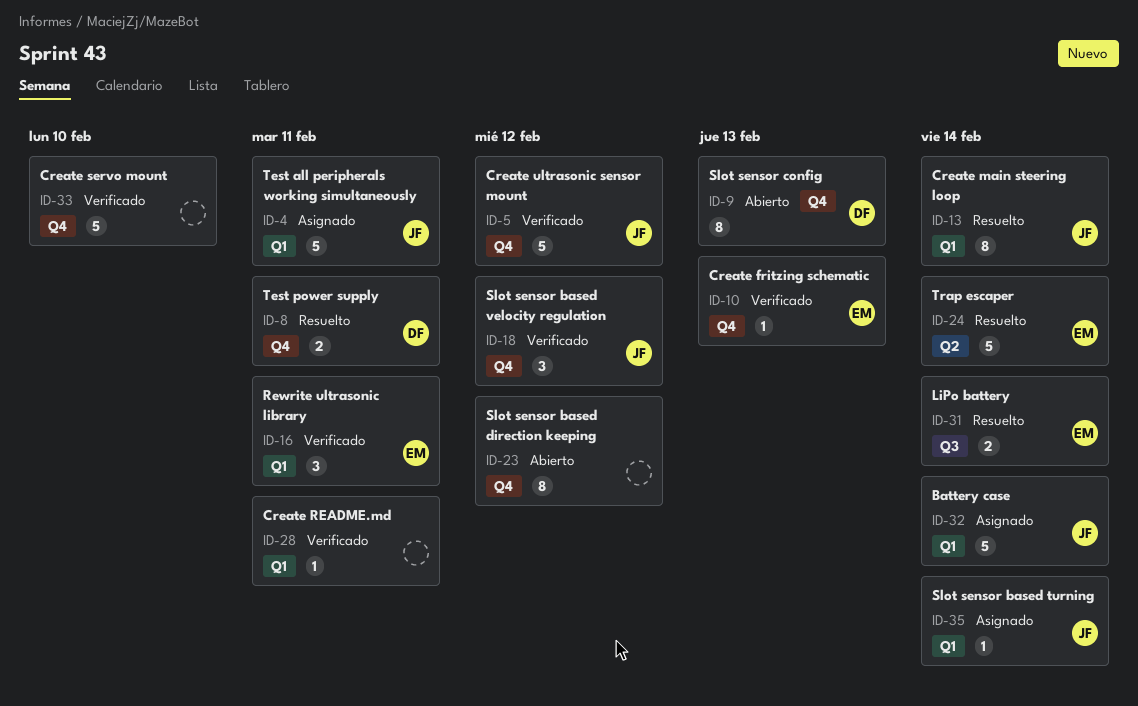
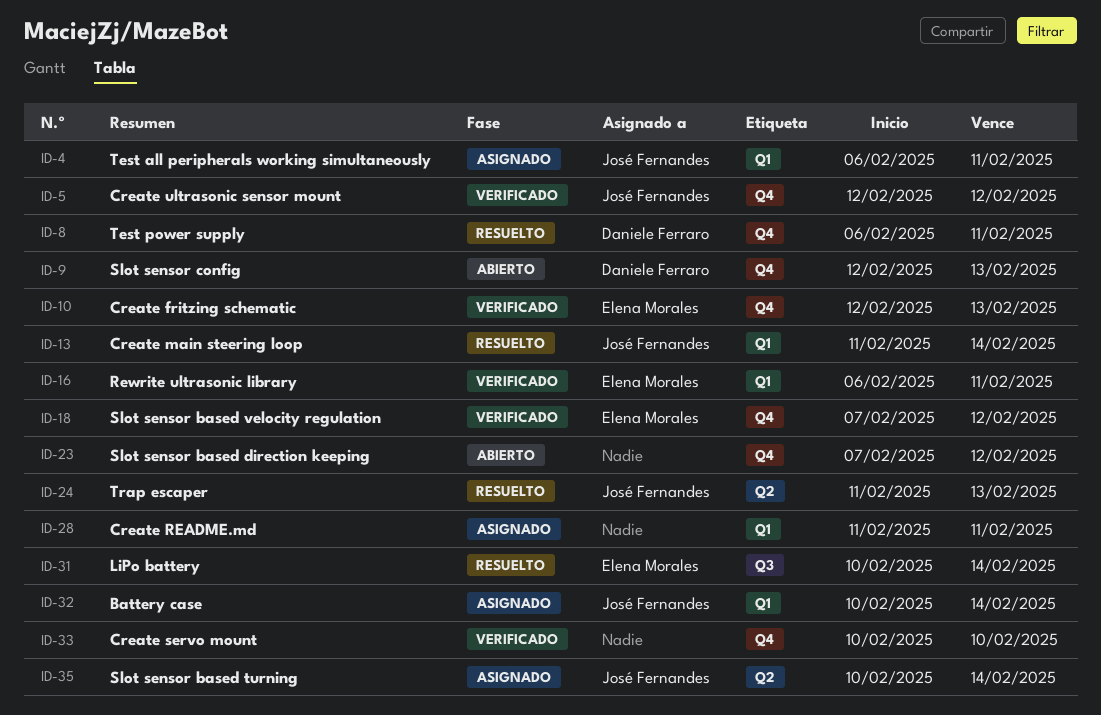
ID-18, owner: José Fernandes -> Elena Morales
ID-24, owner: Elena Morales -> José Fernandes
ID-24, due: Feb 14 -> Feb 13
ID-28, status: Verificado -> Asignado
ID-35, label: Q1 -> Q2

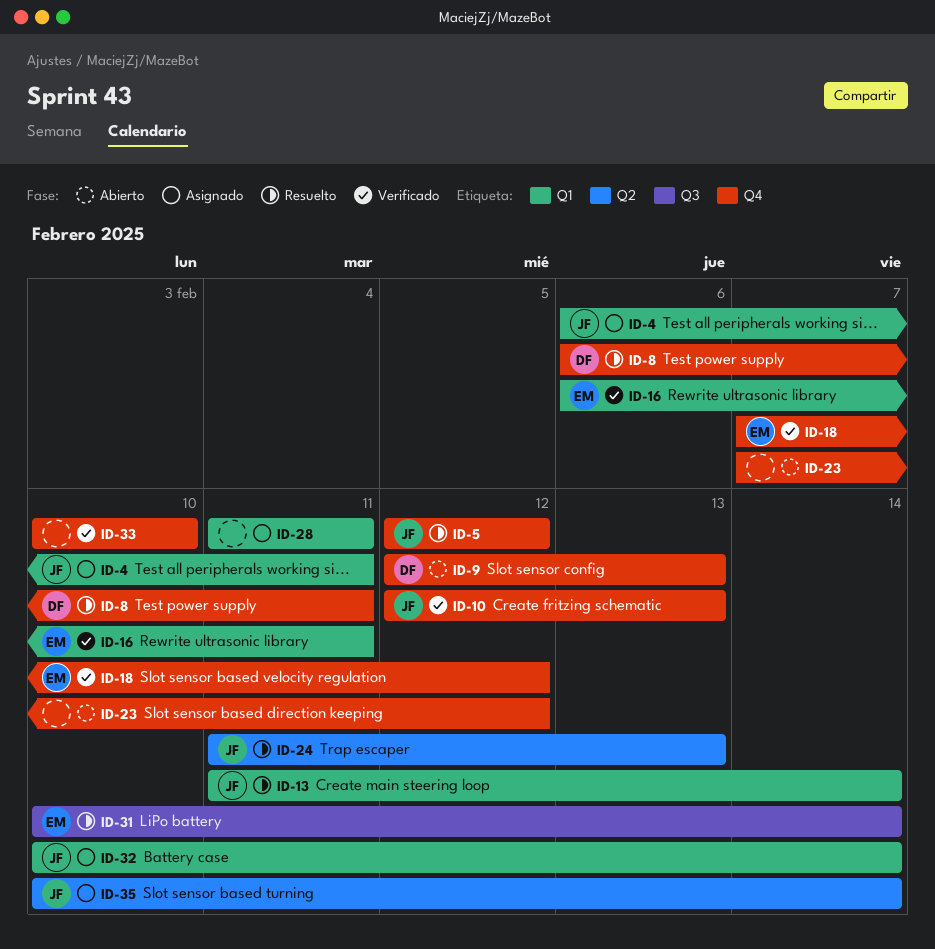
ID-5, status: Verificado -> Resuelto
ID-10, owner: Elena Morales -> José Fernandes

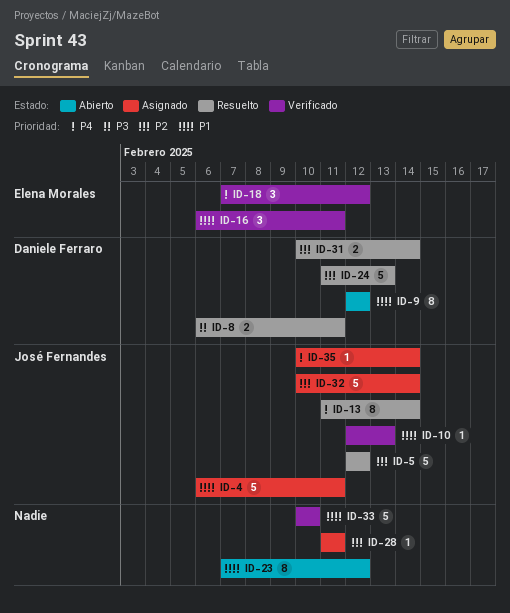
ID-9, due: Feb 13 -> Feb 12
ID-24, owner: José Fernandes -> Daniele Ferraro
ID-31, owner: Elena Morales -> Daniele Ferraro

